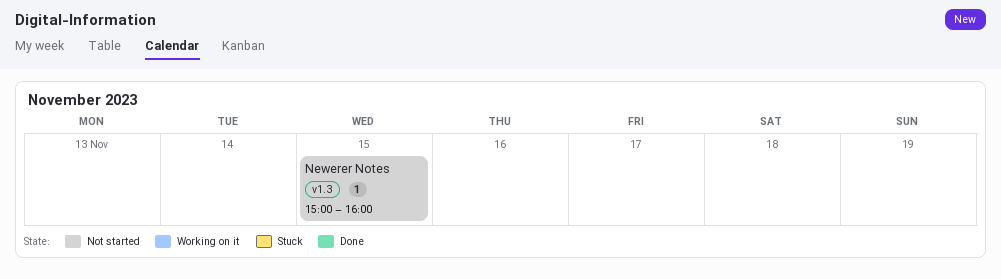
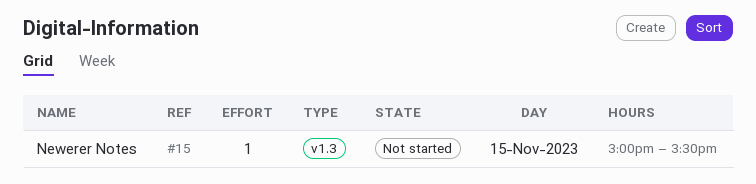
Newerer Notes, ends: 16:00 -> 15:30

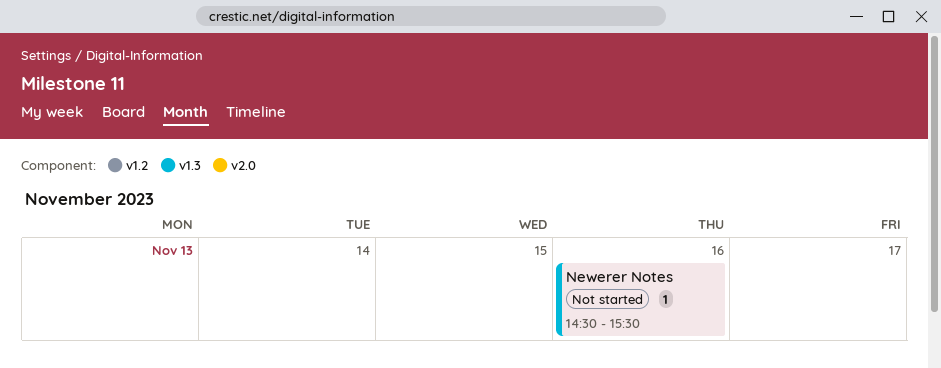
Newerer Notes, day: Nov 15 -> Nov 16
Newerer Notes, begins: 15:00 -> 14:30

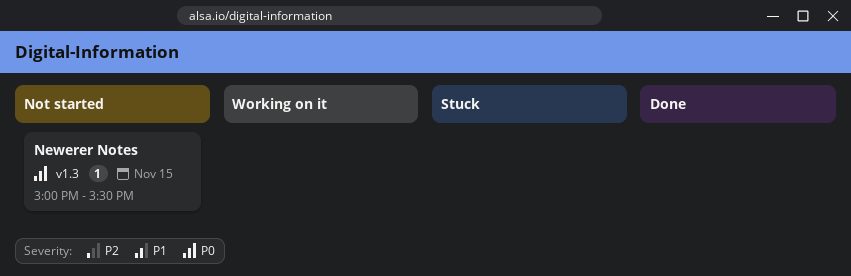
Newerer Notes, day: Nov 16 -> Nov 15
Newerer Notes, begins: 14:30 -> 15:00

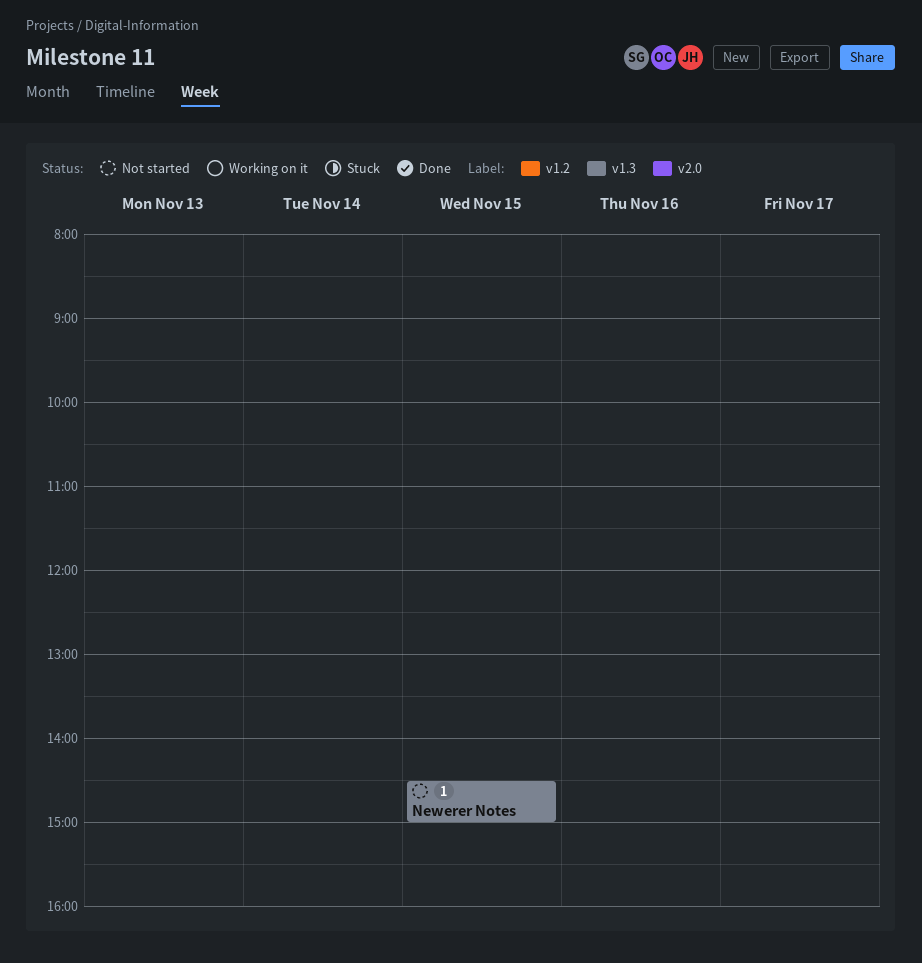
Newerer Notes, begins: 15:00 -> 14:30
Newerer Notes, ends: 15:30 -> 15:00

